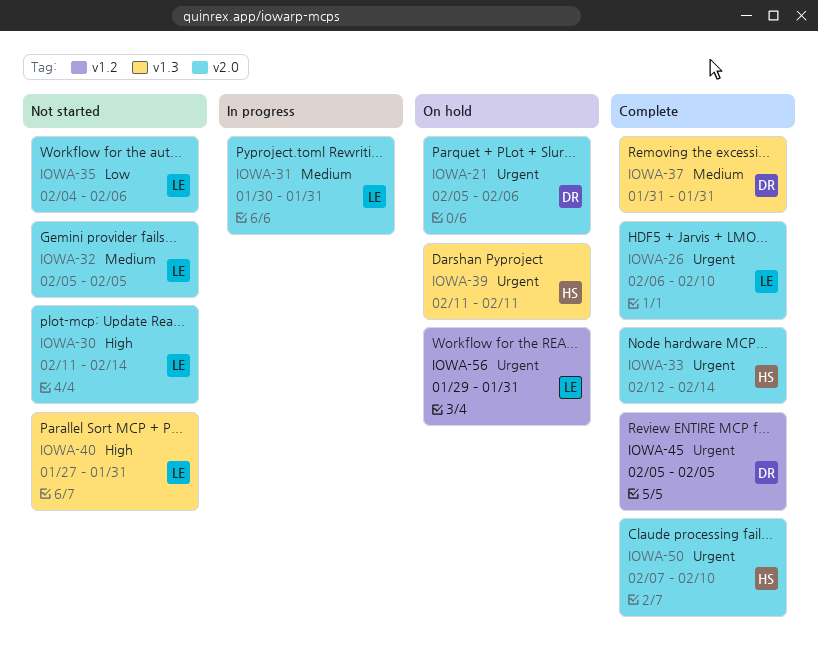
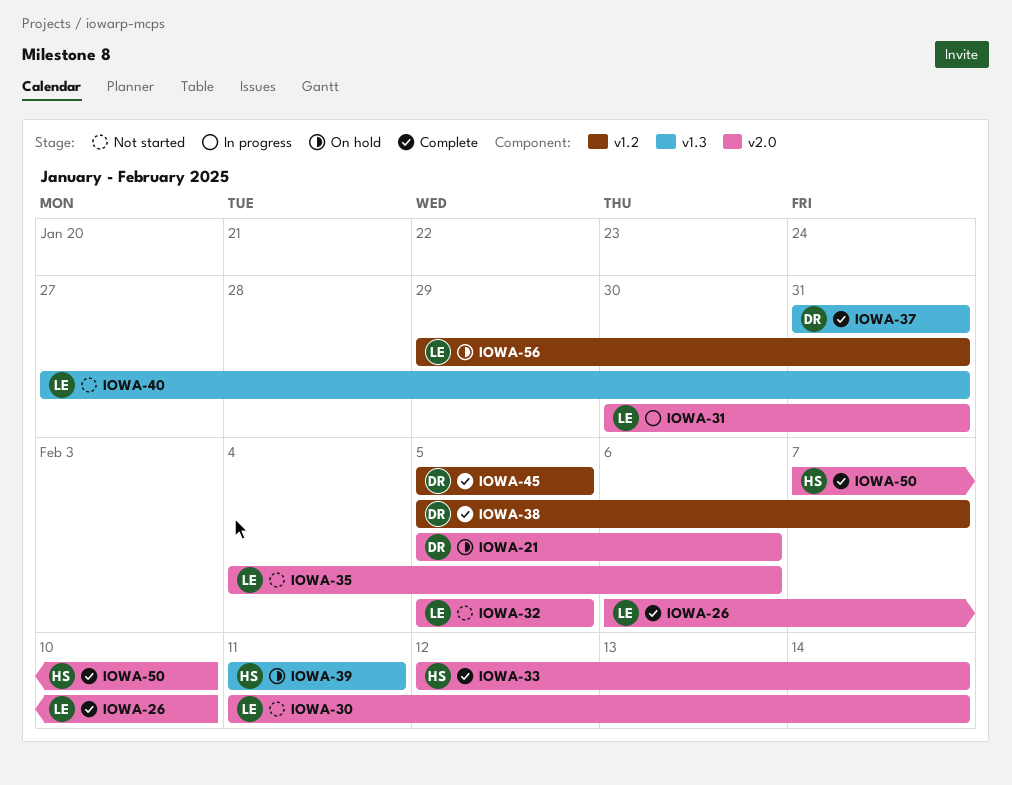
IOWA-38: none -> present

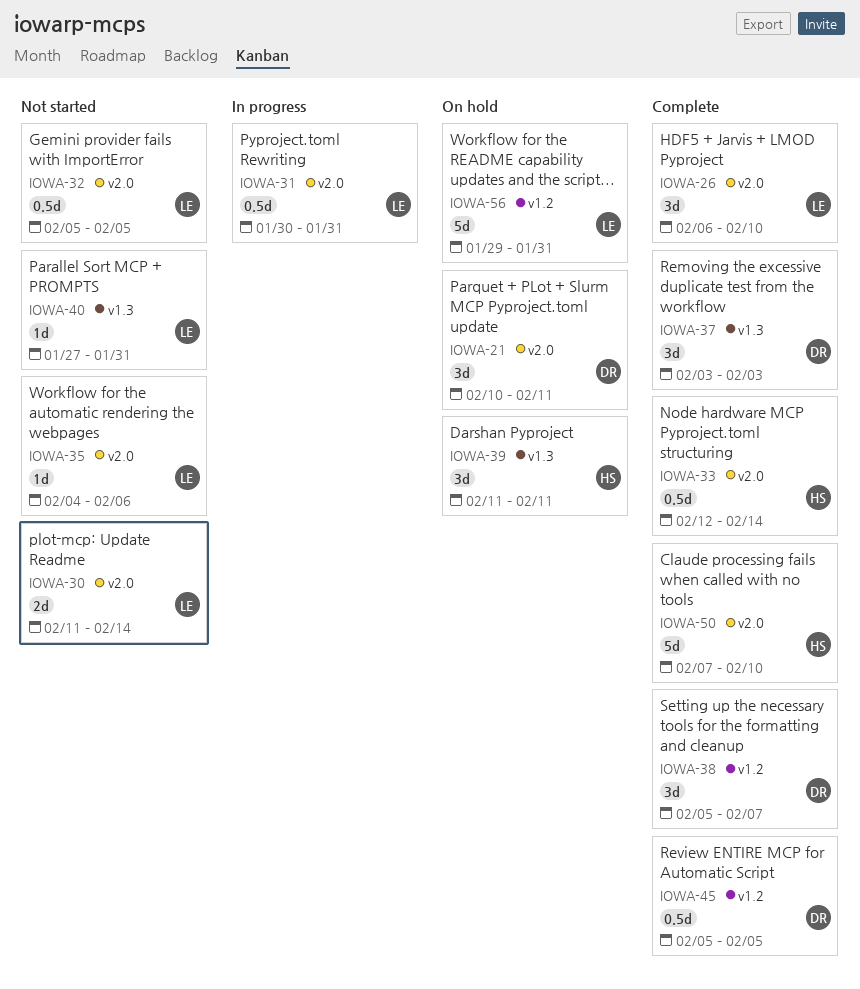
IOWA-21, start: Feb 5 -> Feb 10
IOWA-21, due: Feb 6 -> Feb 11
IOWA-37, start: Jan 31 -> Feb 3
IOWA-37, due: Jan 31 -> Feb 3

